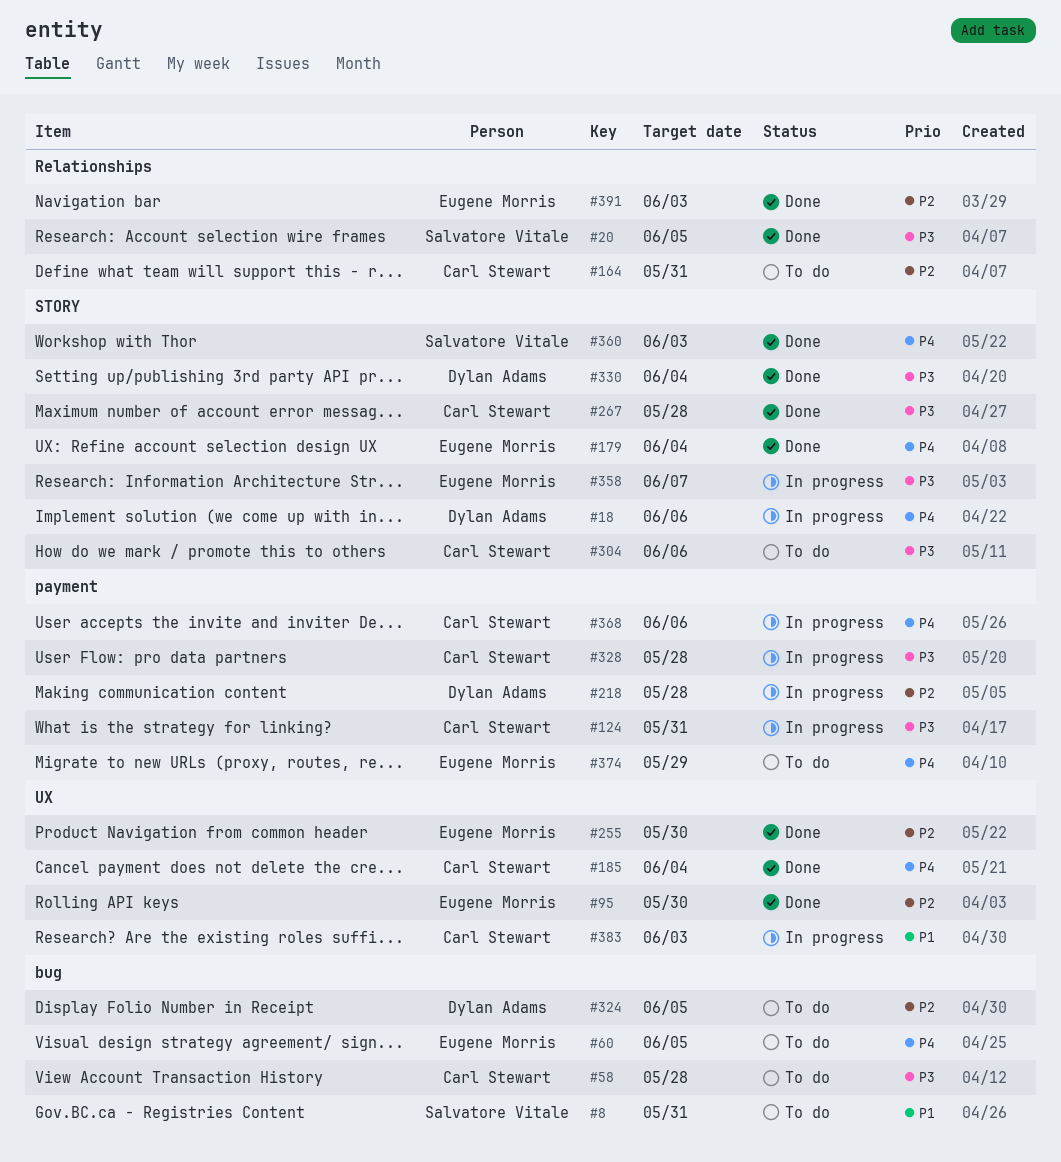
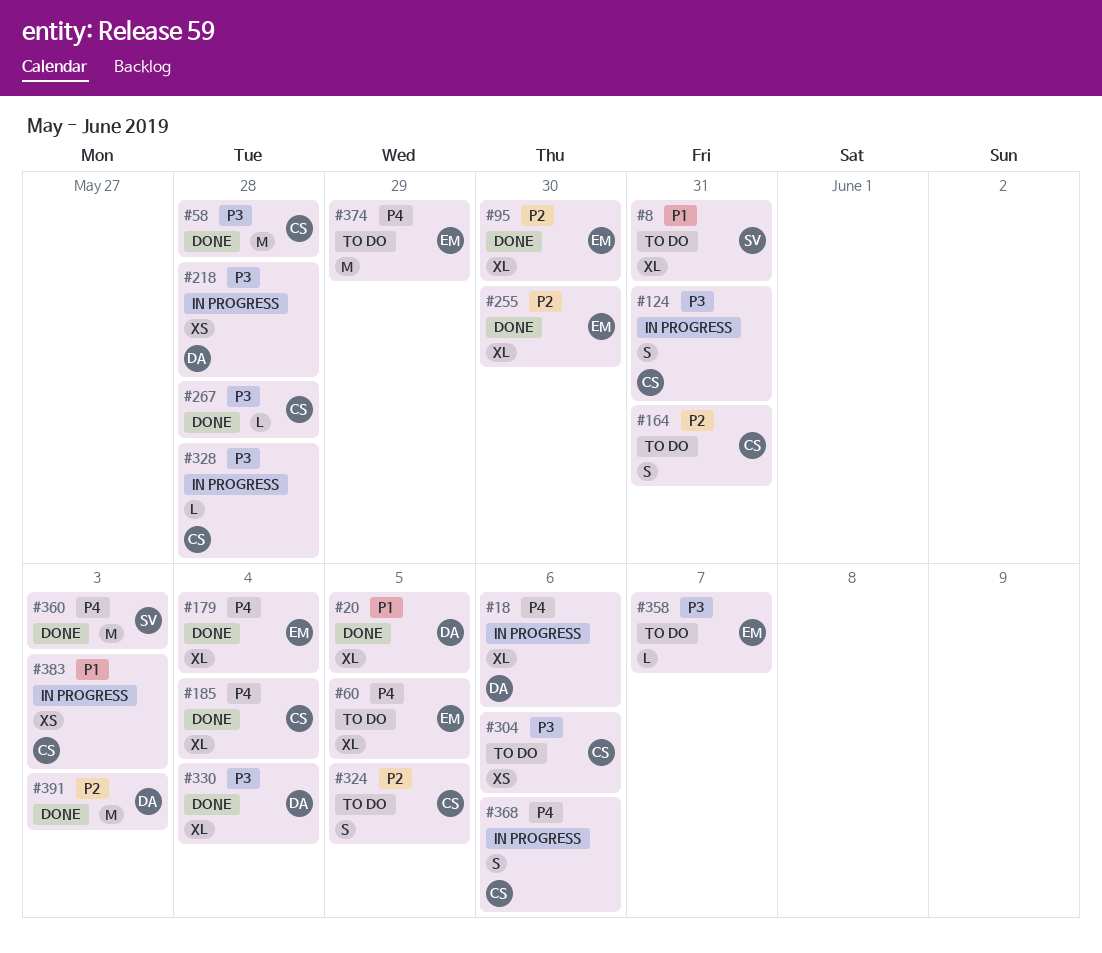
#20, owner: Salvatore Vitale -> Dylan Adams
#20, priority: P3 -> P1
#58, status: To do -> Done
#218, priority: P2 -> P3
#324, owner: Dylan Adams -> Carl Stewart
#358, status: In progress -> To do
#391, owner: Eugene Morris -> Dylan Adams

